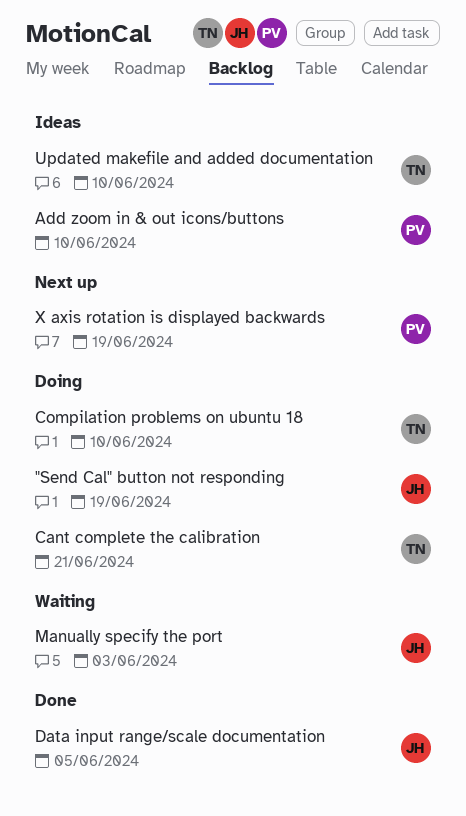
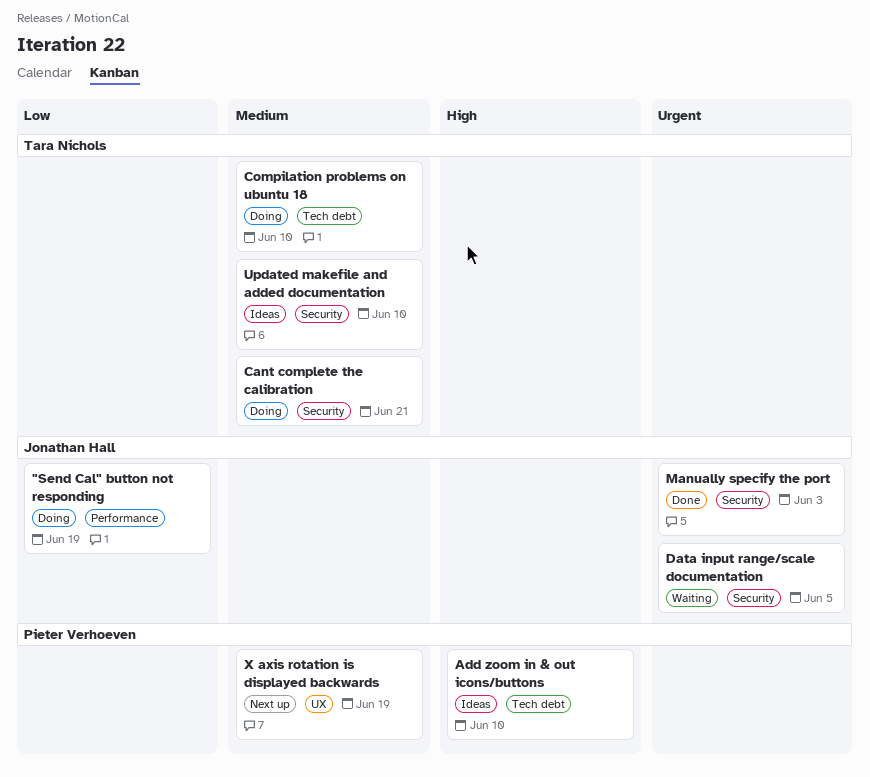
Data input range/scale documentation, status: Done -> Waiting
Manually specify the port, status: Waiting -> Done

